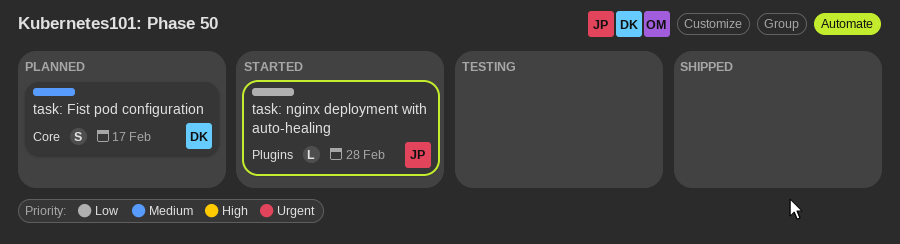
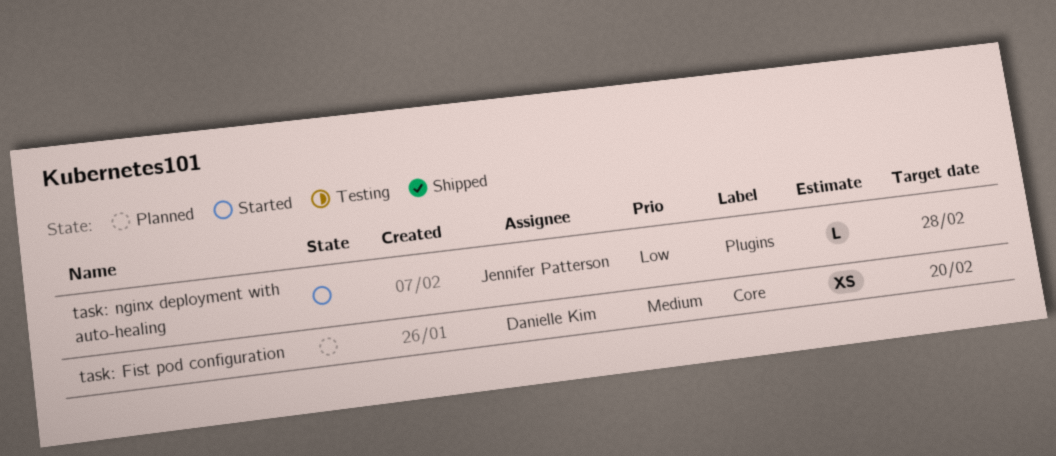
task: Fist pod configuration, estimate: S -> XS
task: Fist pod configuration, due: Feb 17 -> Feb 20

